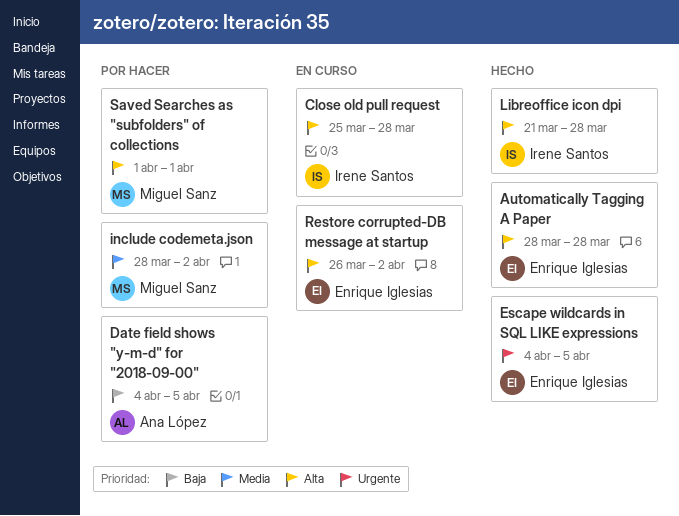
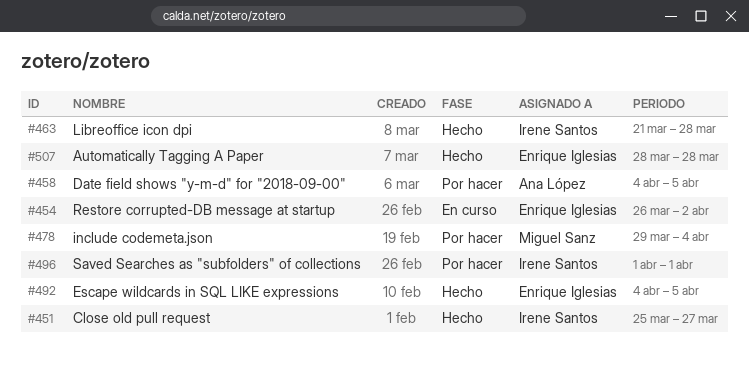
Close old pull request, status: En curso -> Hecho
Close old pull request, due: Mar 28 -> Mar 27
include codemeta.json, start: Mar 28 -> Mar 29
include codemeta.json, due: Apr 2 -> Apr 4
Saved Searches as "subfolders" of collections, owner: Miguel Sanz -> Irene Santos

